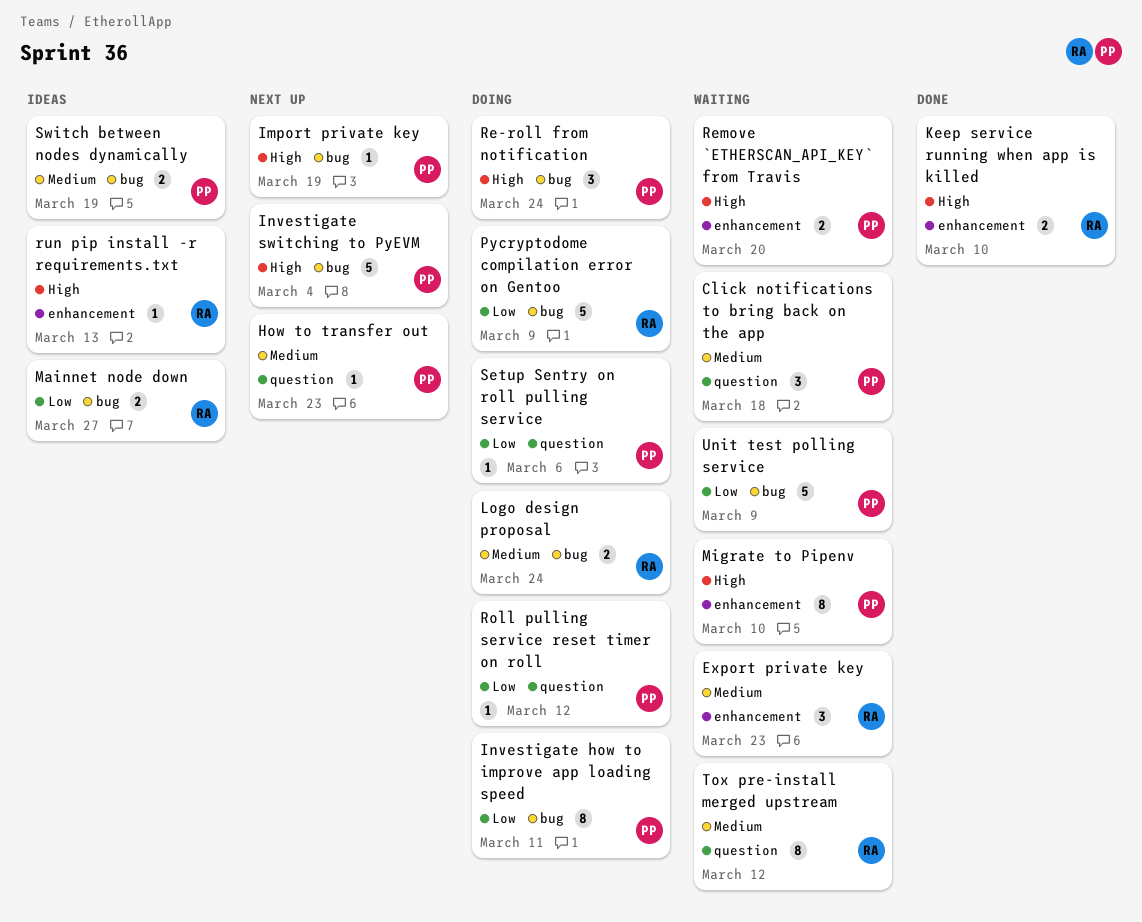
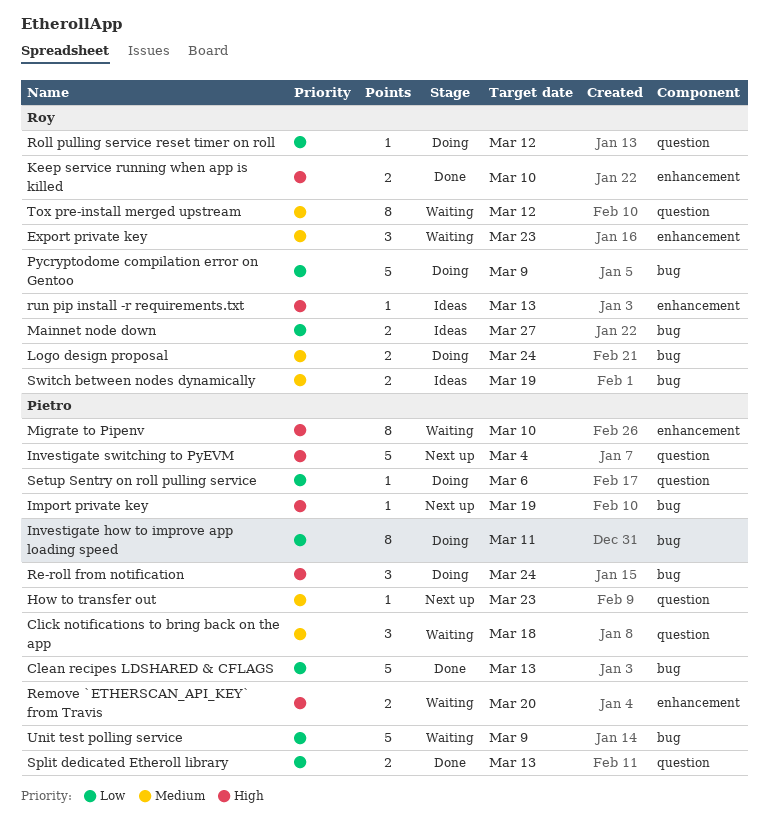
Clean recipes LDSHARED & CFLAGS: none -> present
Investigate switching to PyEVM, label: bug -> question
Roll pulling service reset timer on roll, owner: Pietro -> Roy
Split dedicated Etheroll library: none -> present
Switch between nodes dynamically, owner: Pietro -> Roy

